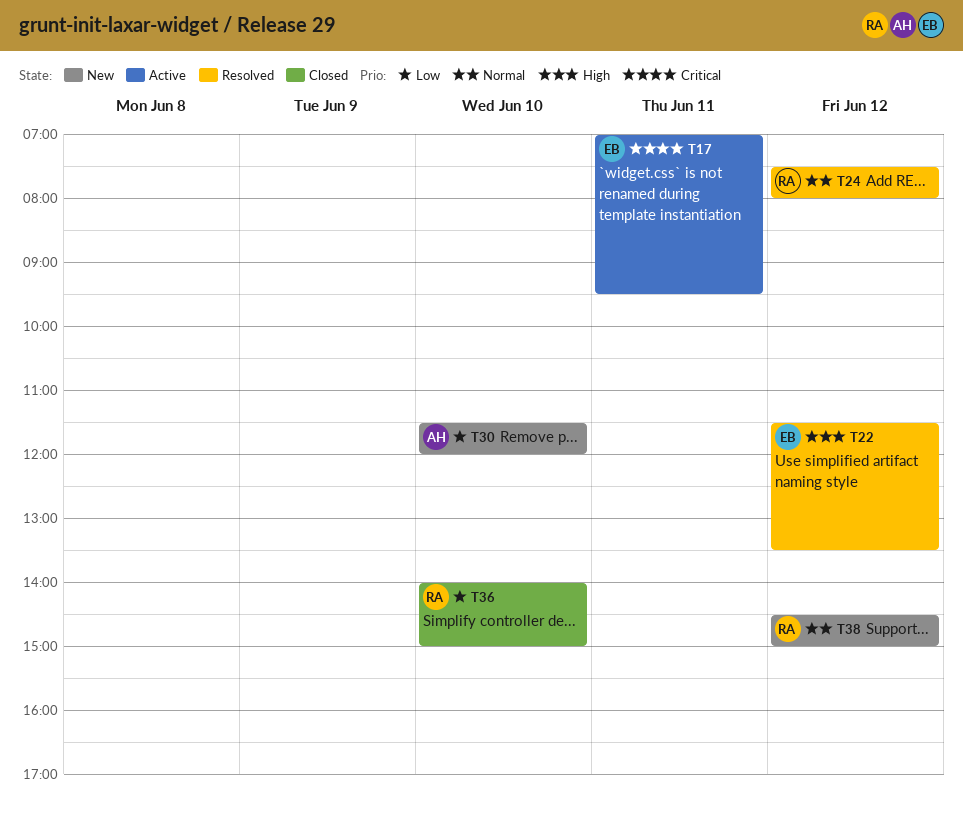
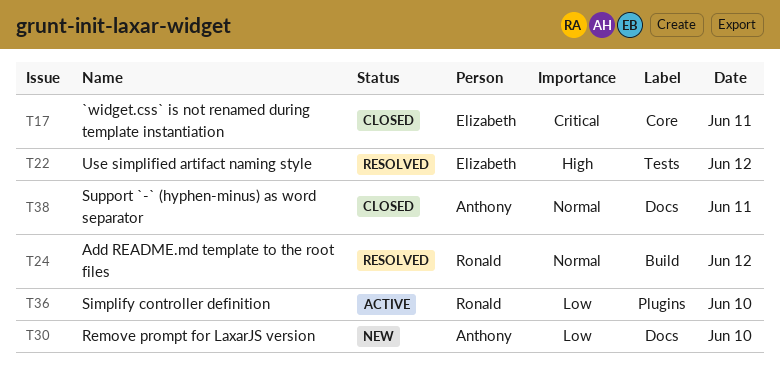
T17, status: Active -> Closed
T36, status: Closed -> Active
T38, status: New -> Closed
T38, owner: Ronald -> Anthony
T38, day: Jun 12 -> Jun 11

